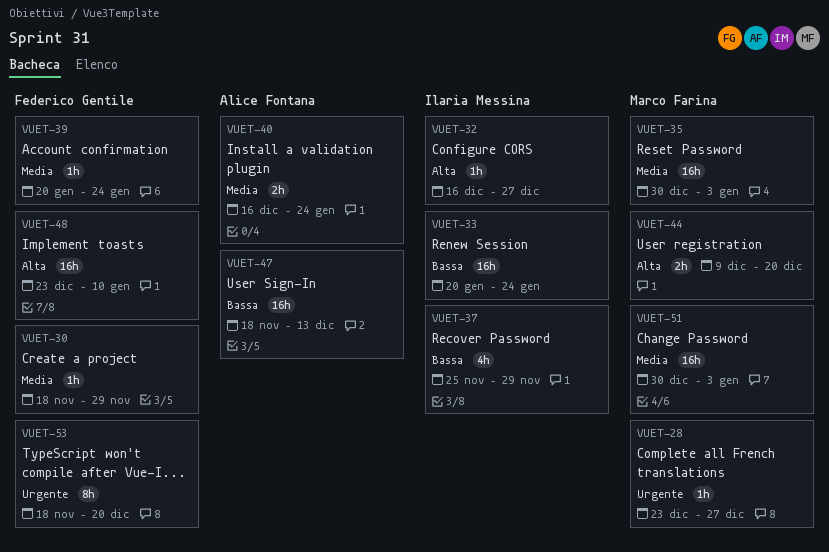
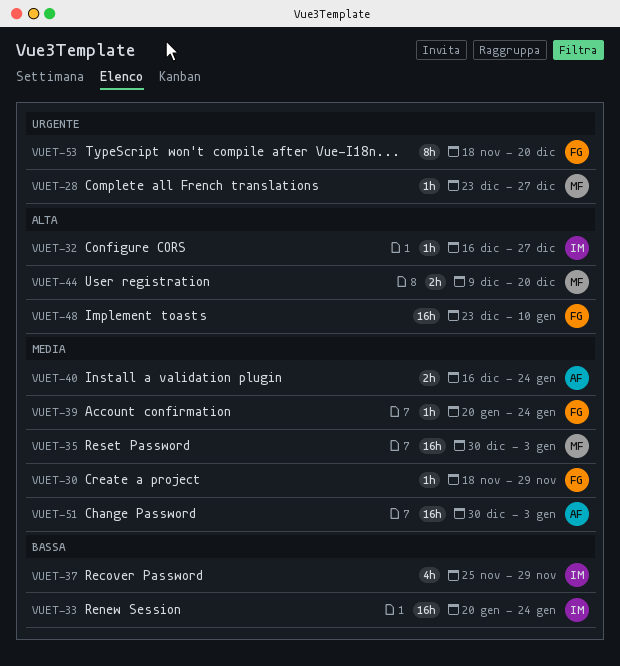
VUET-47: present -> none
VUET-51, owner: Marco Farina -> Alice Fontana

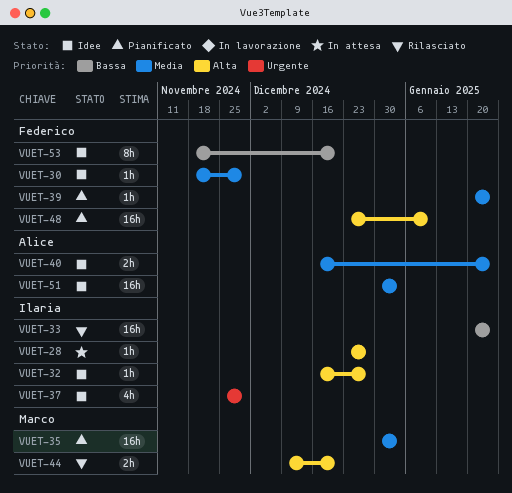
VUET-28, owner: Marco -> Ilaria
VUET-28, priority: Urgente -> Alta
VUET-37, priority: Bassa -> Urgente
VUET-53, priority: Urgente -> Bassa

